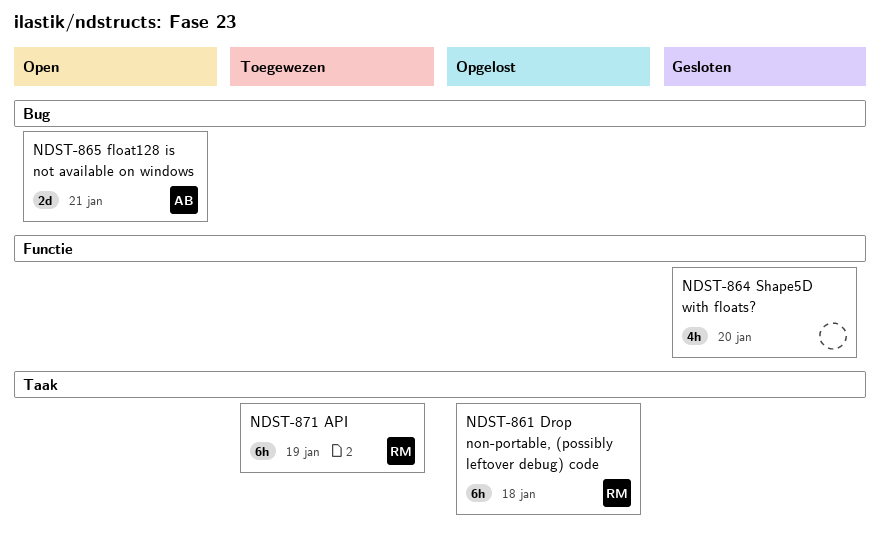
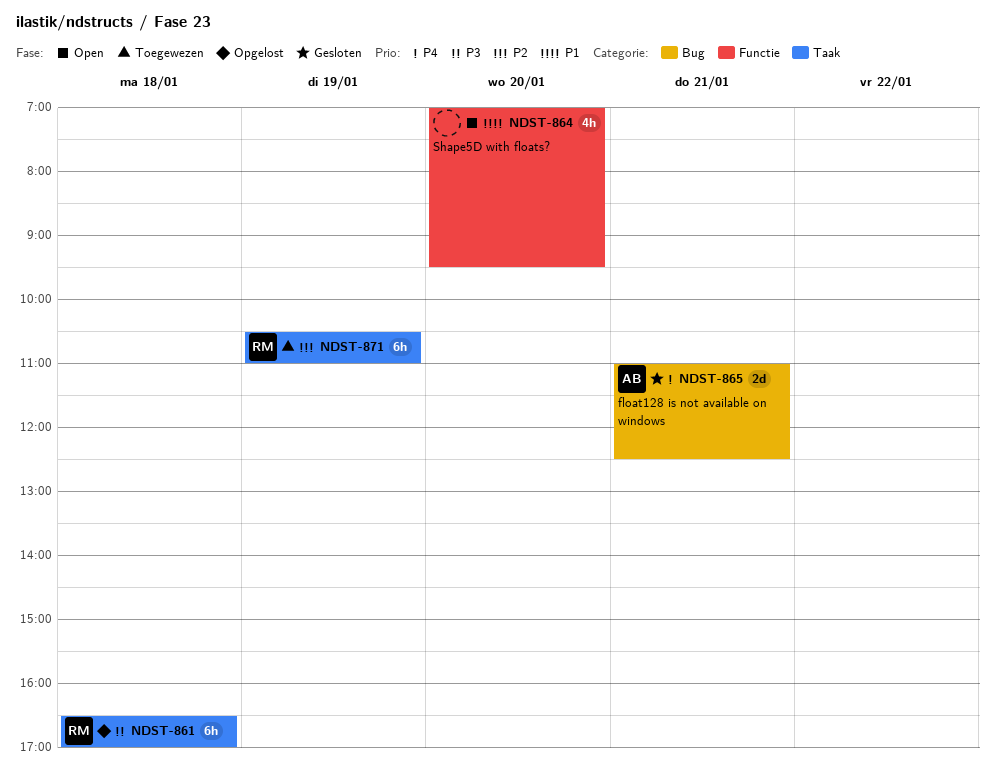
NDST-864, status: Gesloten -> Open
NDST-865, status: Open -> Gesloten

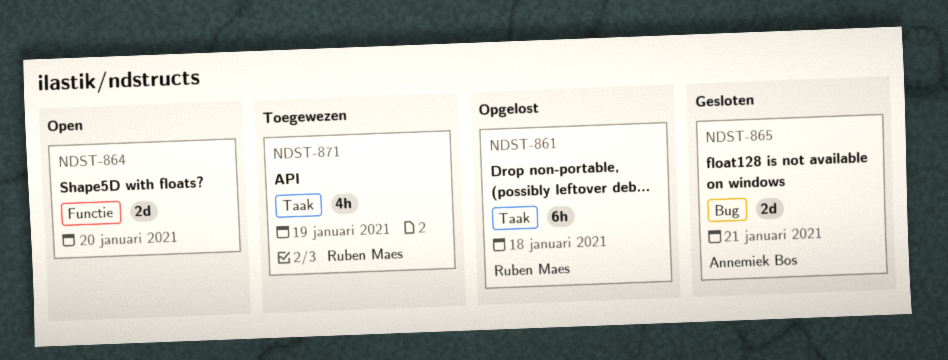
NDST-864, estimate: 4h -> 2d
NDST-871, estimate: 6h -> 4h

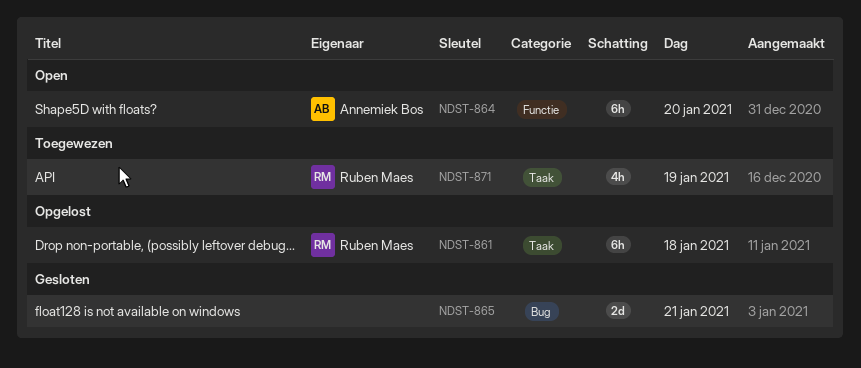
NDST-864, owner: none -> Annemiek Bos
NDST-864, estimate: 2d -> 6h
NDST-865, owner: Annemiek Bos -> none

